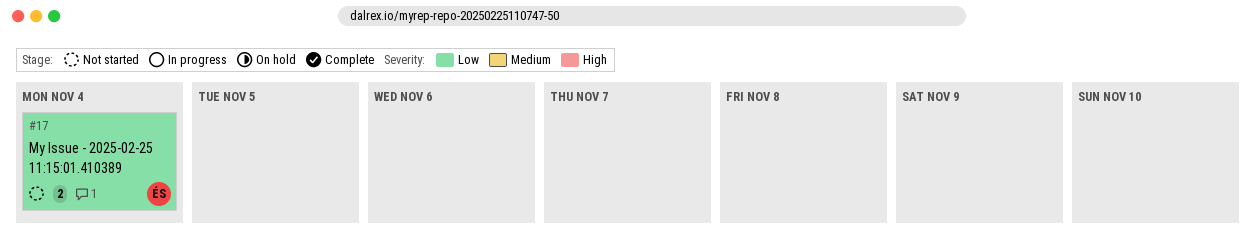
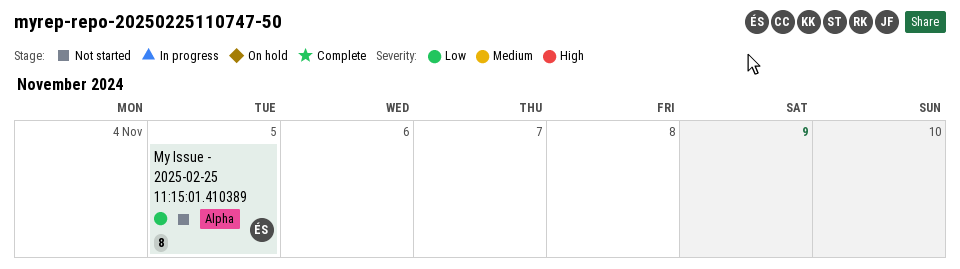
My Issue - 2025-02-25 11:15:01.410389, estimate: 2 -> 8
My Issue - 2025-02-25 11:15:01.410389, due: Nov 4 -> Nov 5

